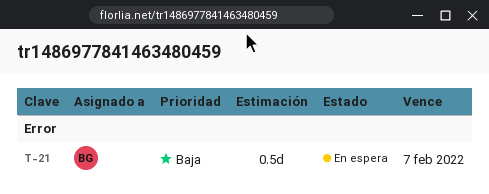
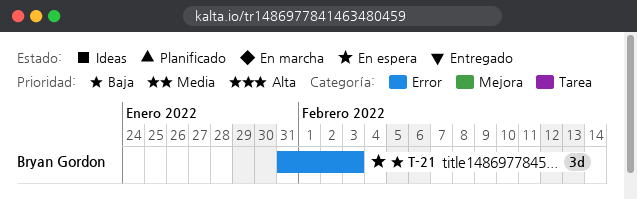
T-21, estimate: 0.5d -> 3d
T-21, due: Feb 7 -> Feb 3

